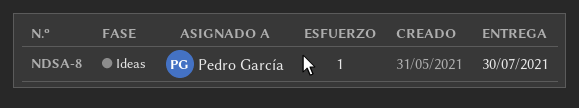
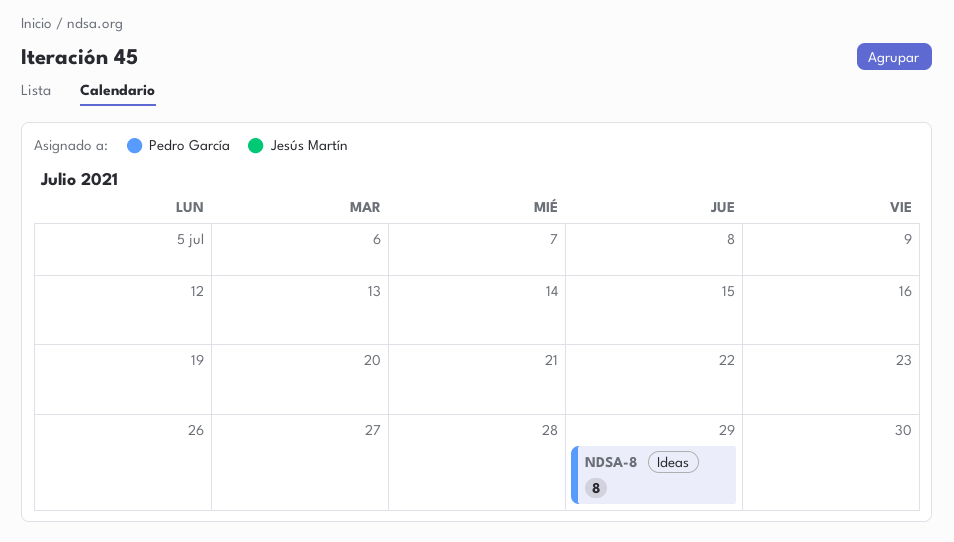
NDSA-8, estimate: 1 -> 8
NDSA-8, due: Jul 30 -> Jul 29

